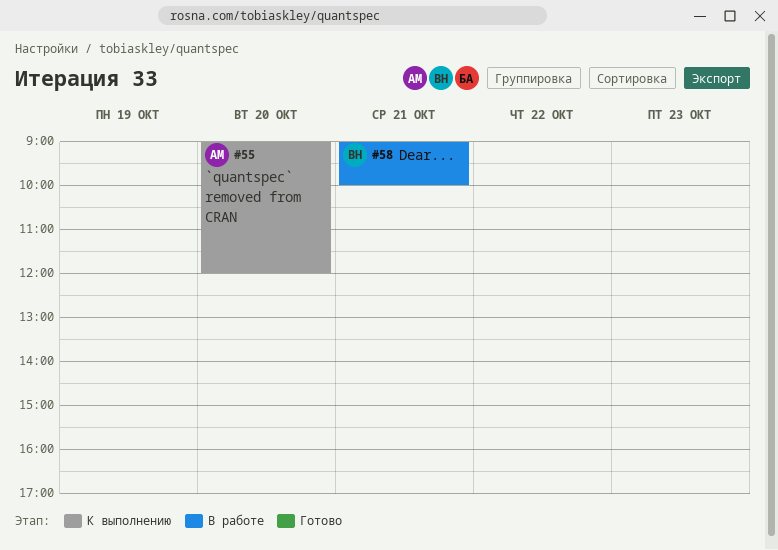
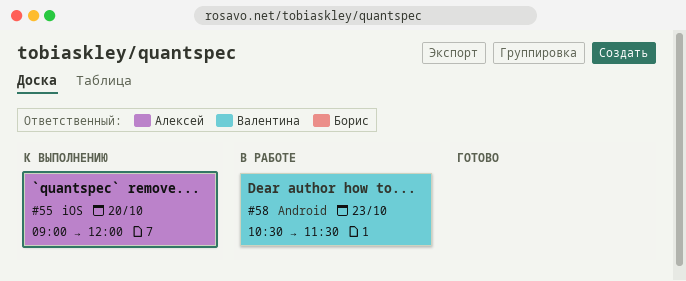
#58, day: Oct 21 -> Oct 23
#58, begins: 09:00 -> 10:30
#58, ends: 10:00 -> 11:30

